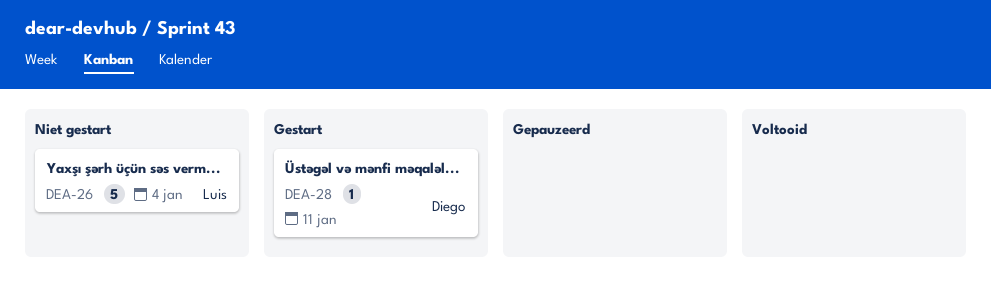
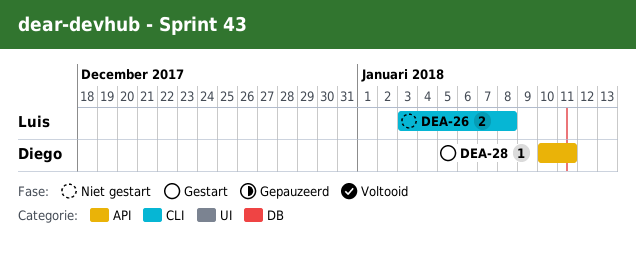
DEA-26, estimate: 5 -> 2
DEA-26, due: Jan 4 -> Jan 8

